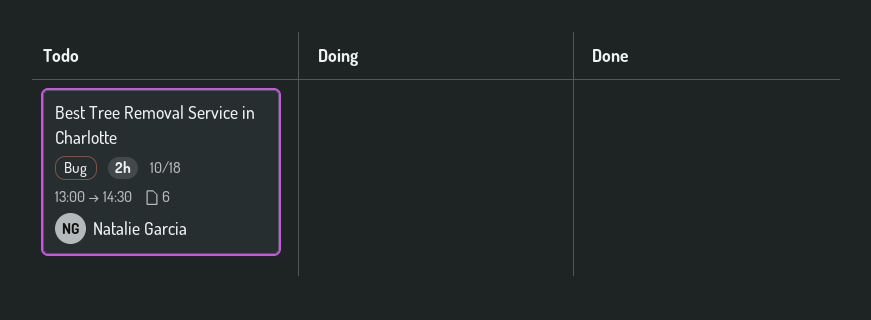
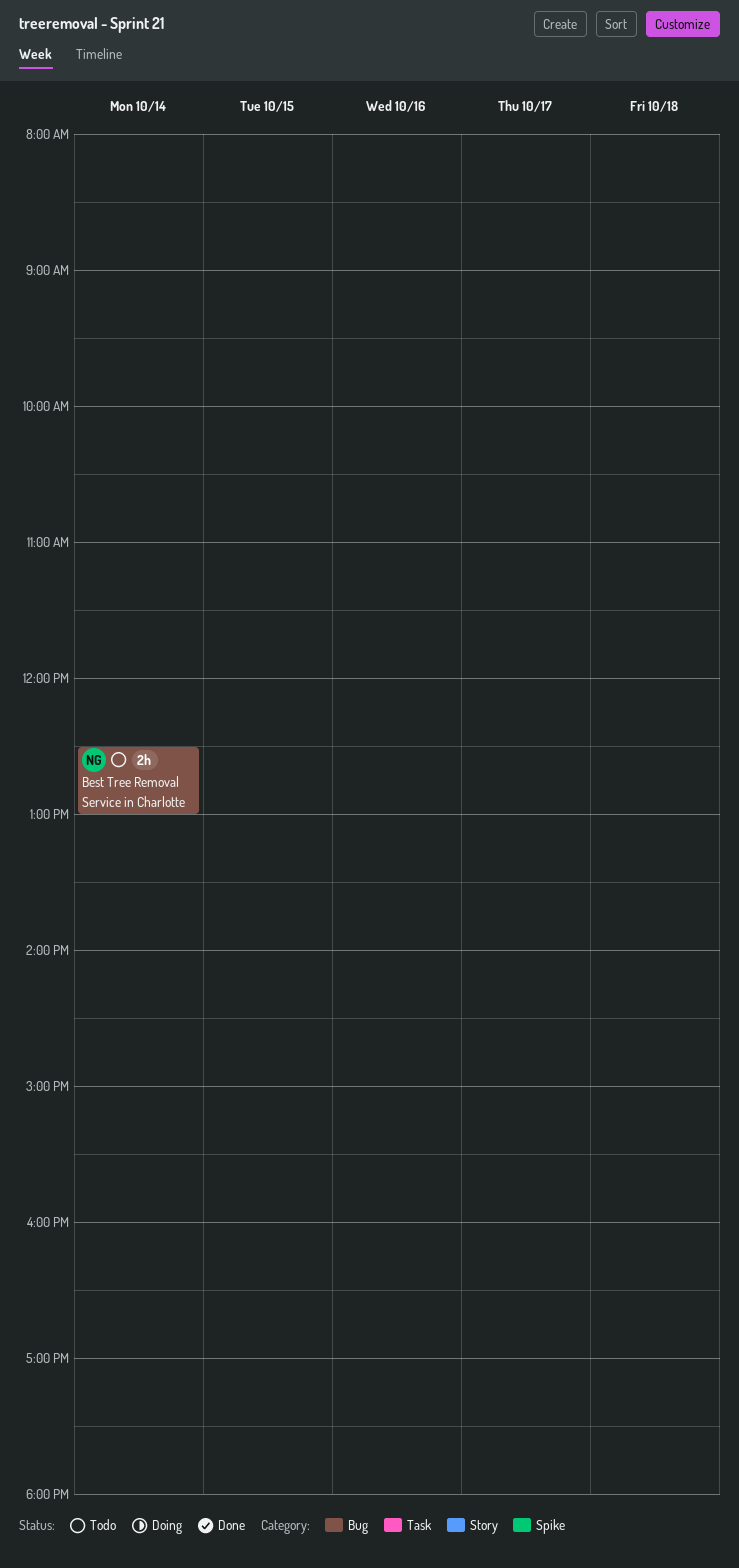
Best Tree Removal Service in Charlotte, day: Oct 18 -> Oct 14
Best Tree Removal Service in Charlotte, begins: 13:00 -> 12:30
Best Tree Removal Service in Charlotte, ends: 14:30 -> 13:00

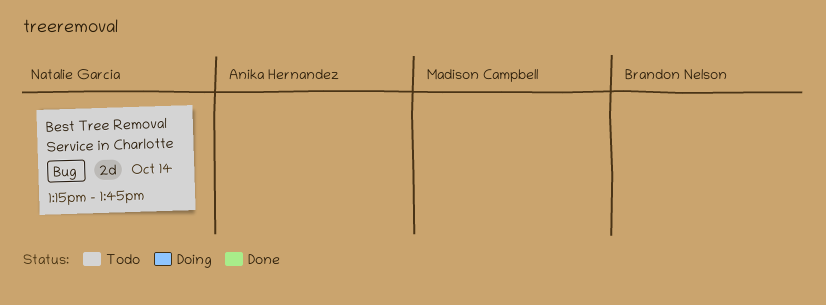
Best Tree Removal Service in Charlotte, estimate: 2h -> 2d
Best Tree Removal Service in Charlotte, begins: 12:30 -> 13:15
Best Tree Removal Service in Charlotte, ends: 13:00 -> 13:45

